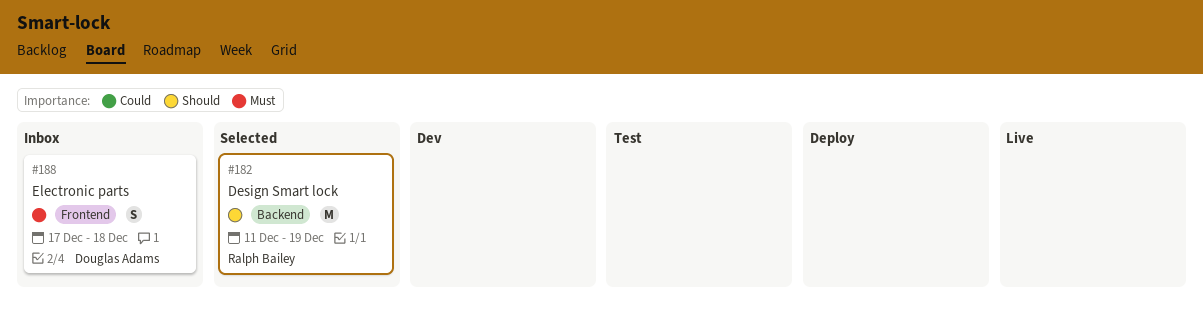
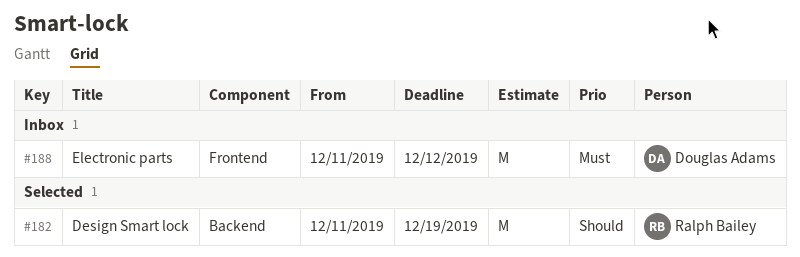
#188, estimate: S -> M
#188, start: Dec 17 -> Dec 11
#188, due: Dec 18 -> Dec 12

